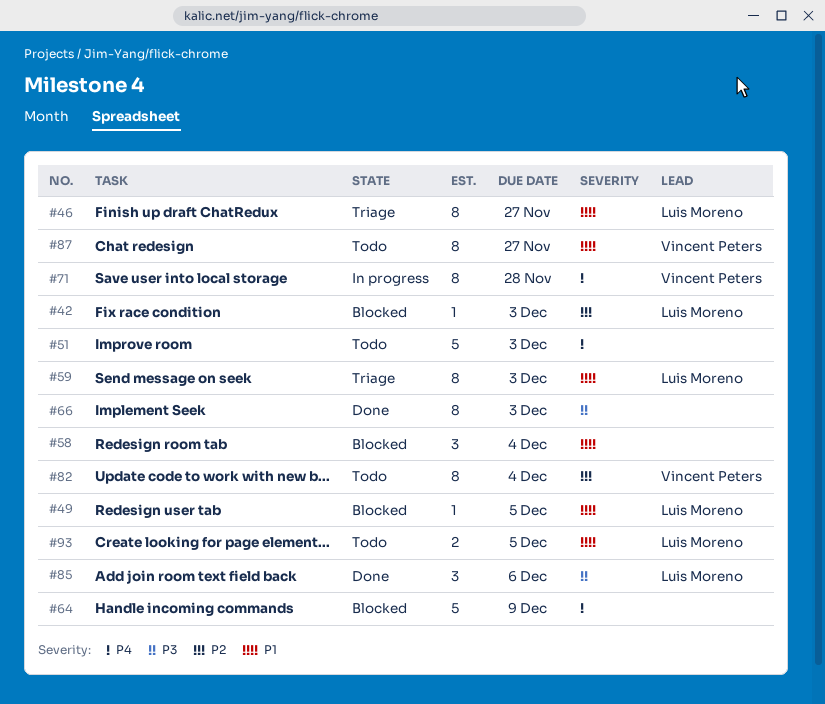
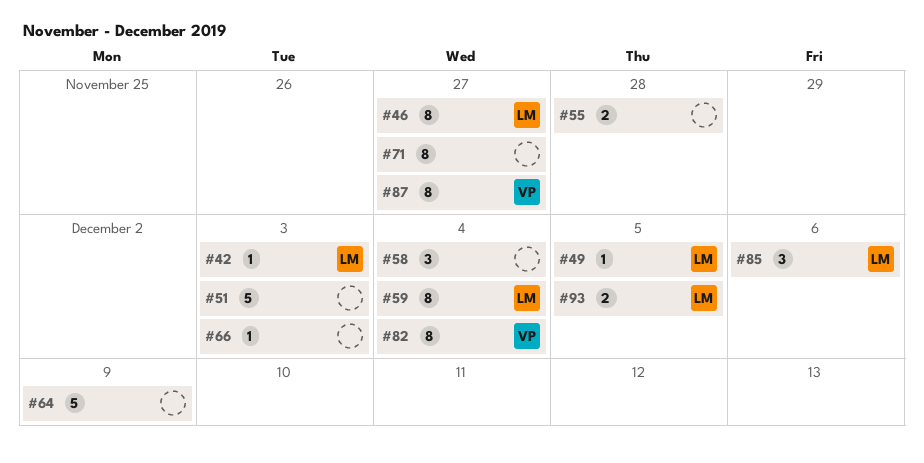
#55: none -> present
#59, due: Dec 3 -> Dec 4
#66, estimate: 8 -> 1
#71, owner: Vincent Peters -> none
#71, due: Nov 28 -> Nov 27

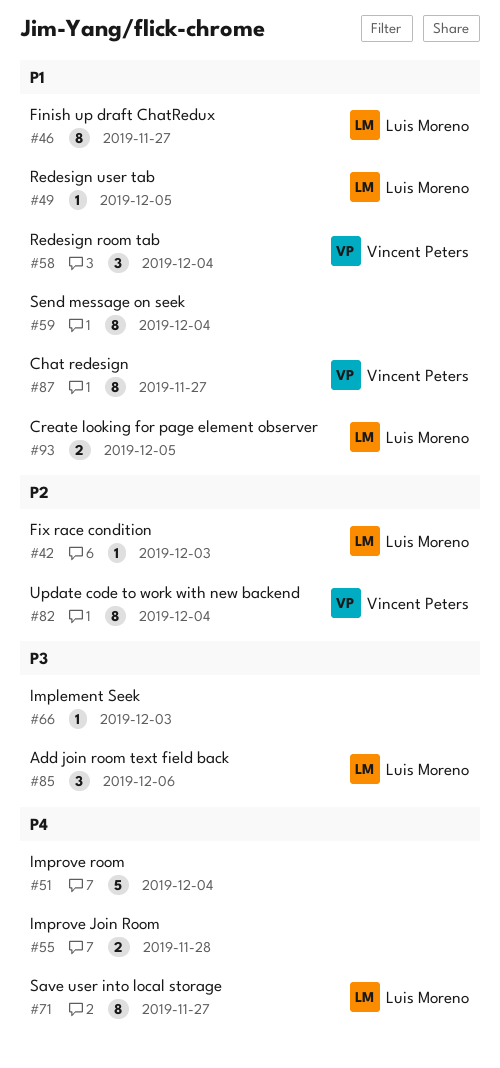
#51, due: Dec 3 -> Dec 4
#58, owner: none -> Vincent Peters
#59, owner: Luis Moreno -> none
#64: present -> none
#71, owner: none -> Luis Moreno

